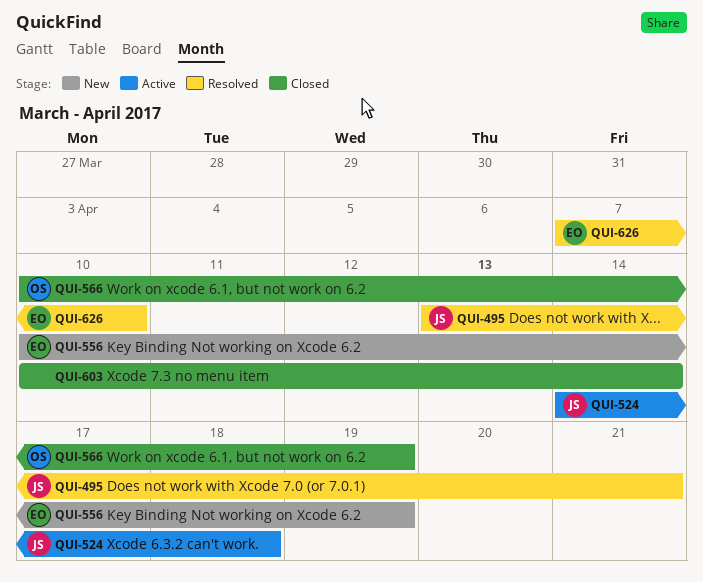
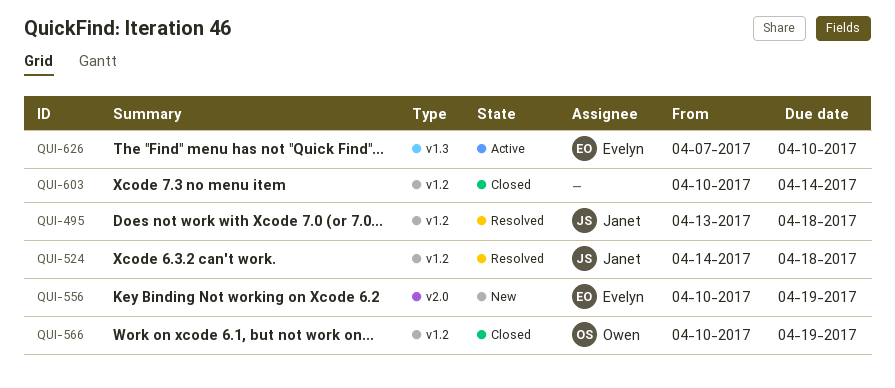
QUI-495, due: Apr 21 -> Apr 18
QUI-524, status: Active -> Resolved
QUI-626, status: Resolved -> Active

